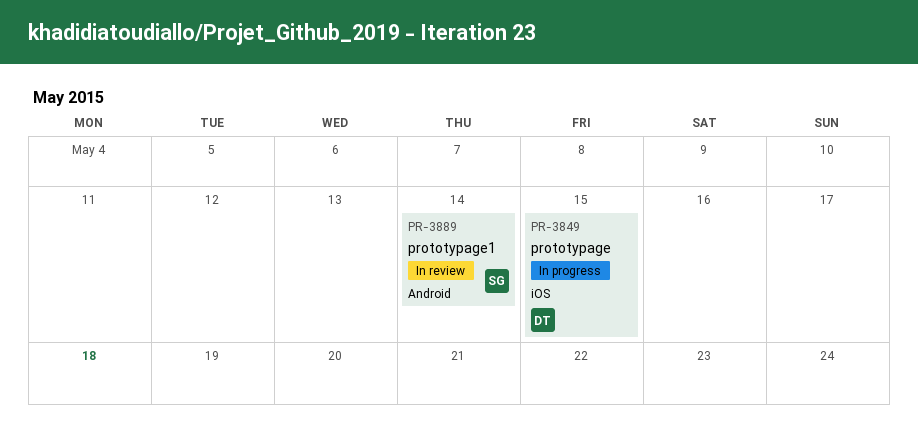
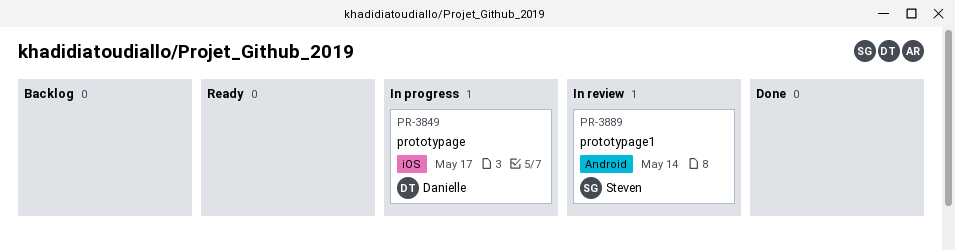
PR-3849, due: May 15 -> May 17

